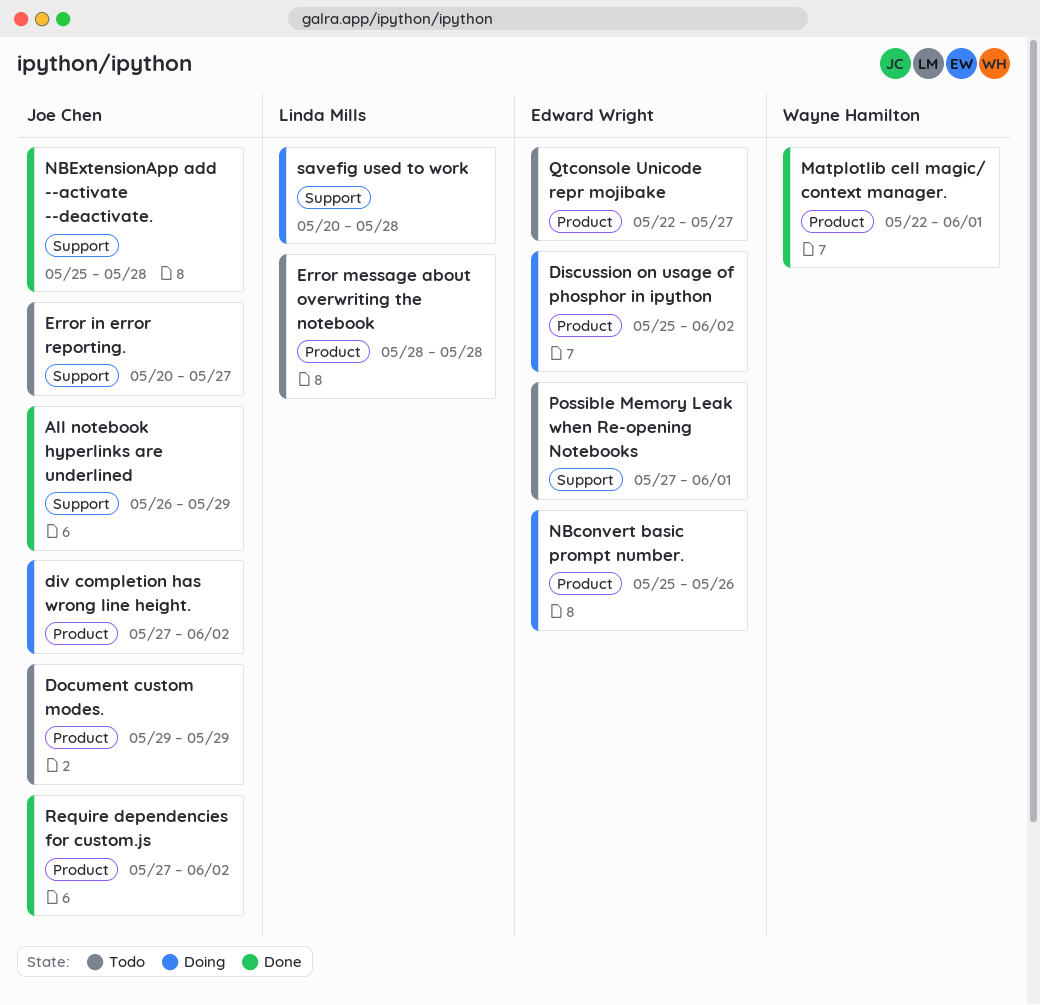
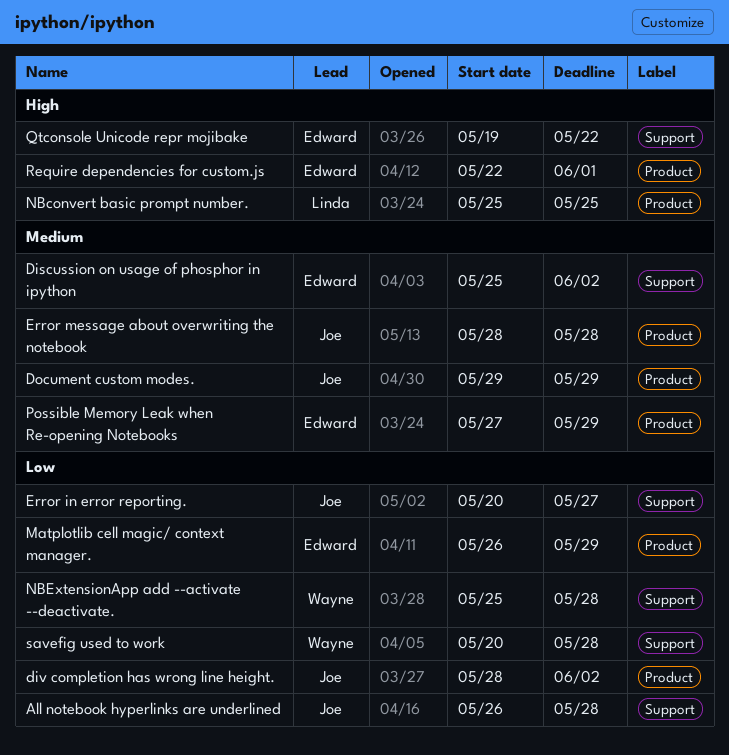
All notebook hyperlinks are underlined, due: May 29 -> May 28
Discussion on usage of phosphor in ipython, label: Product -> Support
div completion has wrong line height., start: May 27 -> May 28
Error message about overwriting the notebook, owner: Linda Mills -> Joe Chen
Matplotlib cell magic/ context manager., owner: Wayne Hamilton -> Edward Wright
Matplotlib cell magic/ context manager., start: May 22 -> May 26
Matplotlib cell magic/ context manager., due: Jun 1 -> May 29
NBconvert basic prompt number., owner: Edward Wright -> Linda Mills
NBconvert basic prompt number., due: May 26 -> May 25
NBExtensionApp add --activate --deactivate., owner: Joe Chen -> Wayne Hamilton
Possible Memory Leak when Re-opening Notebooks, label: Support -> Product
Possible Memory Leak when Re-opening Notebooks, due: Jun 1 -> May 29
Qtconsole Unicode repr mojibake, label: Product -> Support
Qtconsole Unicode repr mojibake, start: May 22 -> May 19
Qtconsole Unicode repr mojibake, due: May 27 -> May 22
Require dependencies for custom.js, owner: Joe Chen -> Edward Wright
Require dependencies for custom.js, start: May 27 -> May 22
Require dependencies for custom.js, due: Jun 2 -> Jun 1
savefig used to work, owner: Linda Mills -> Wayne Hamilton

